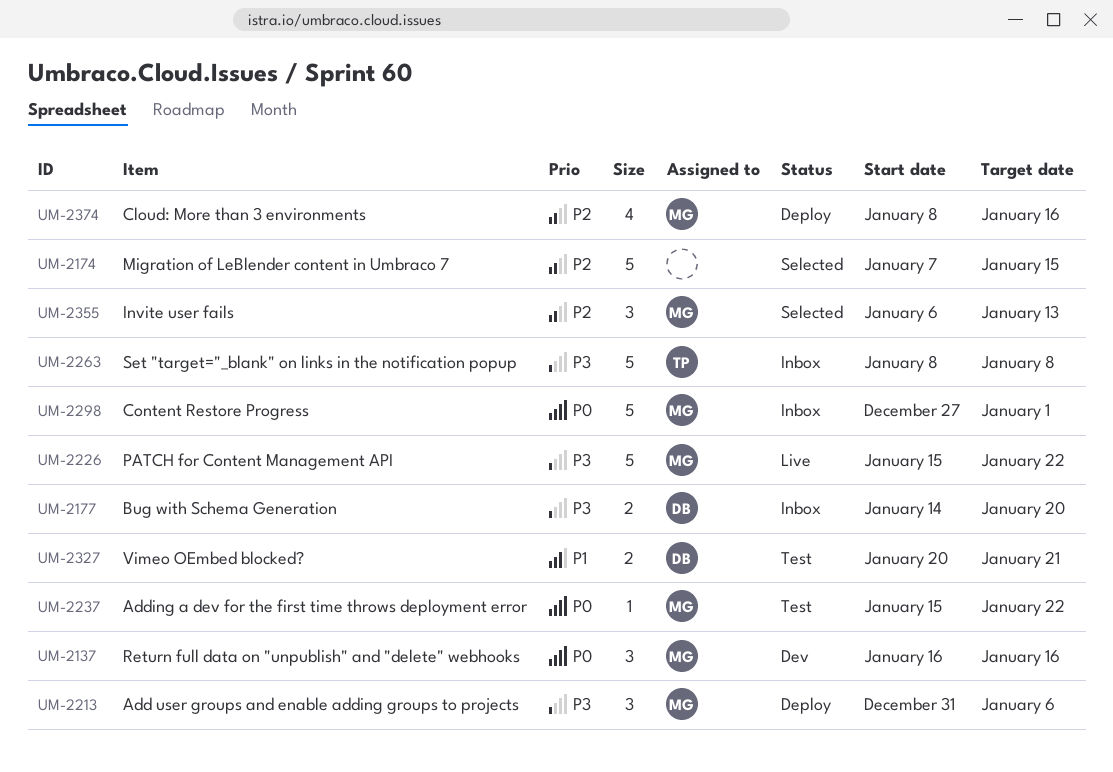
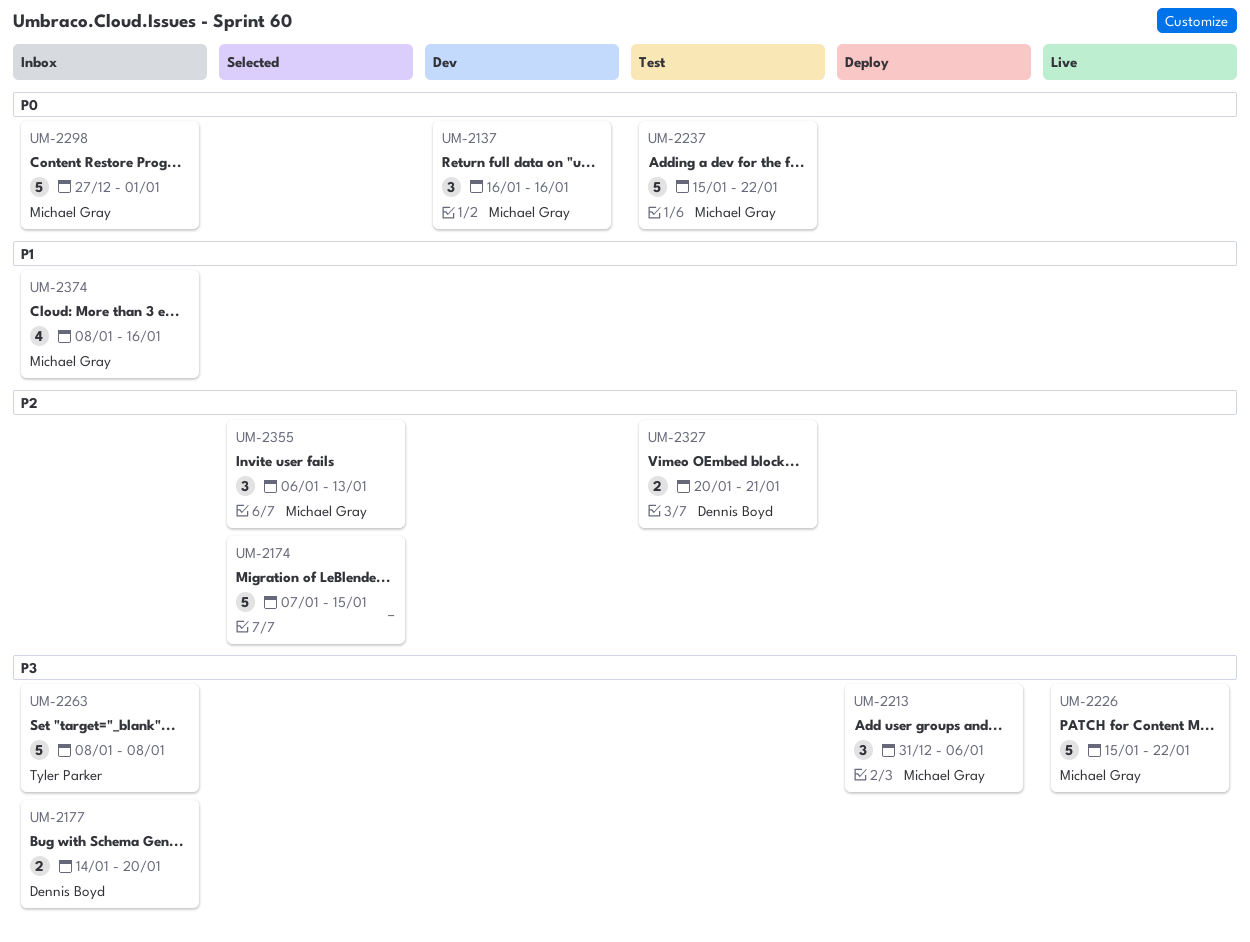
UM-2237, estimate: 1 -> 5
UM-2327, priority: P1 -> P2
UM-2374, status: Deploy -> Inbox
UM-2374, priority: P2 -> P1

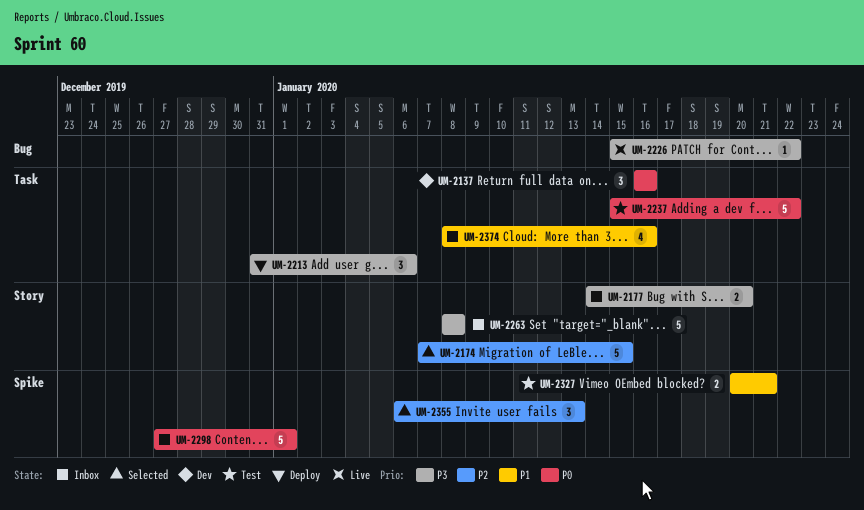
UM-2226, estimate: 5 -> 1
UM-2327, priority: P2 -> P1

